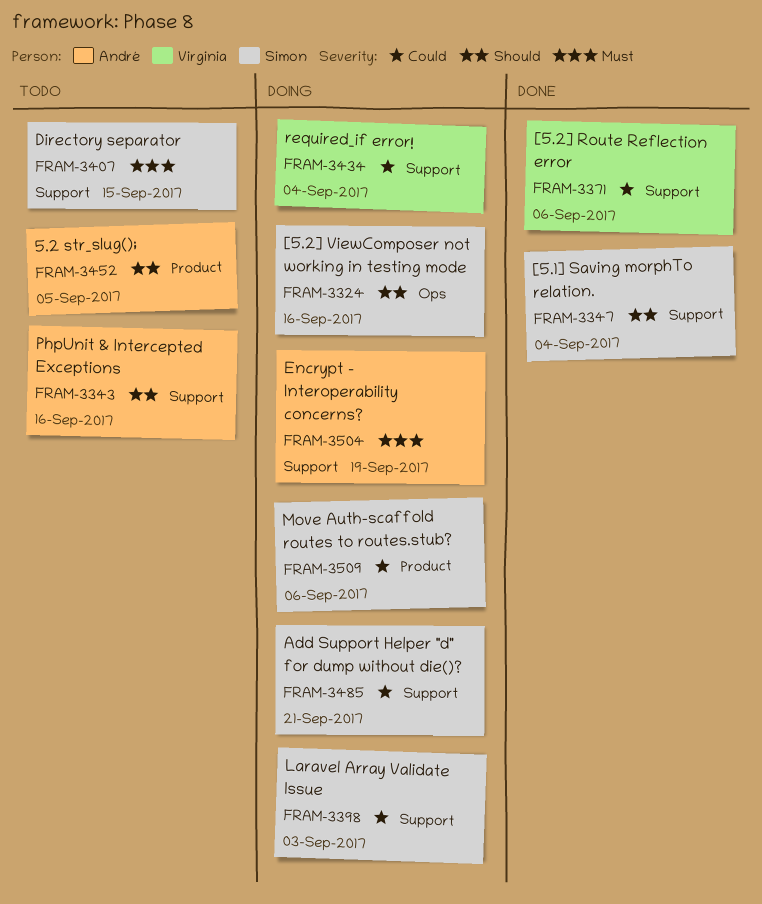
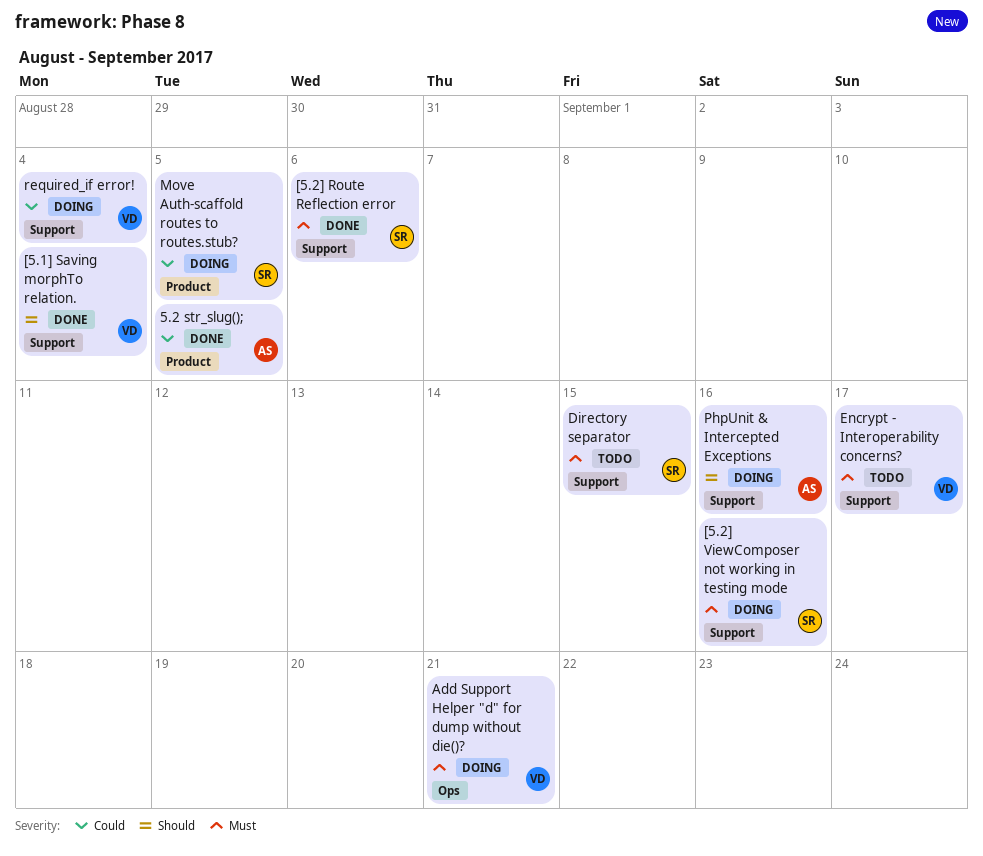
5.2 str_slug();, status: Todo -> Done
5.2 str_slug();, priority: Should -> Could
[5.1] Saving morphTo relation., owner: Simon -> Virginia
[5.2] Route Reflection error, owner: Virginia -> Simon
[5.2] Route Reflection error, priority: Could -> Must
[5.2] ViewComposer not working in testing mode, priority: Should -> Must
[5.2] ViewComposer not working in testing mode, label: Ops -> Support
Add Support Helper "d" for dump without die()?, owner: Simon -> Virginia
Add Support Helper "d" for dump without die()?, priority: Could -> Must
Add Support Helper "d" for dump without die()?, label: Support -> Ops
Encrypt - Interoperability concerns?, status: Doing -> Todo
Encrypt - Interoperability concerns?, owner: André -> Virginia
Encrypt - Interoperability concerns?, due: Sep 19 -> Sep 17
Laravel Array Validate Issue: present -> none
Move Auth-scaffold routes to routes.stub?, due: Sep 6 -> Sep 5
PhpUnit & Intercepted Exceptions, status: Todo -> Doing

